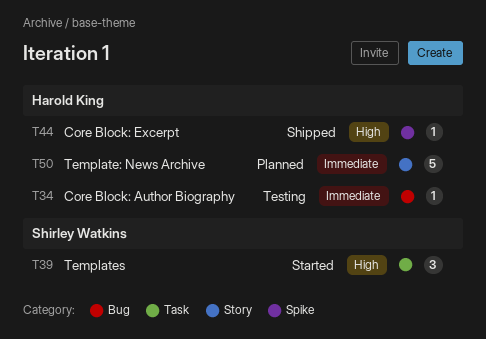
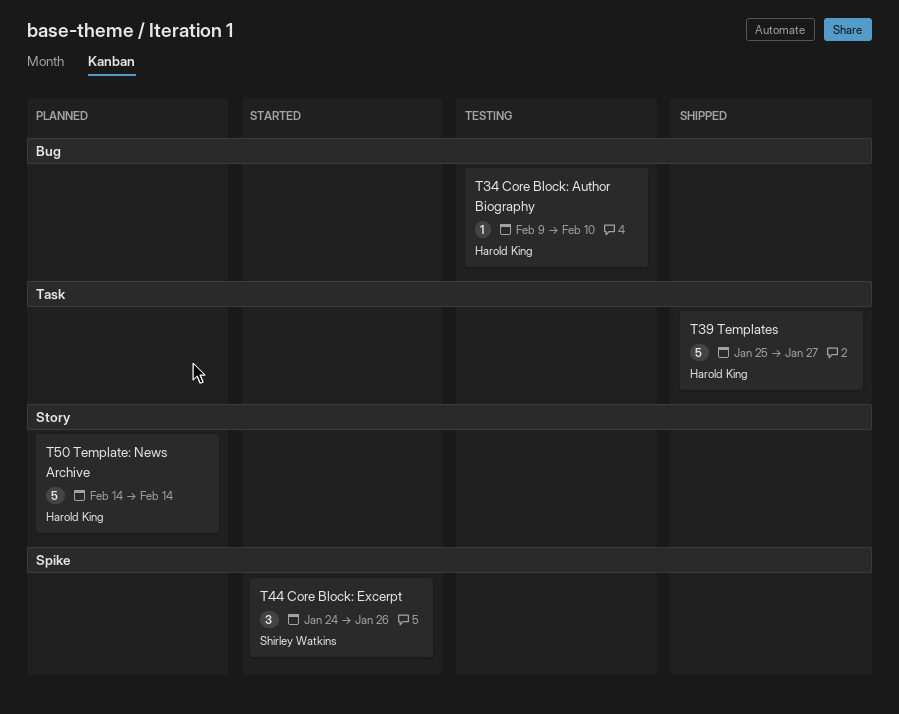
T39, status: Started -> Shipped
T39, owner: Shirley Watkins -> Harold King
T39, estimate: 3 -> 5
T44, status: Shipped -> Started
T44, owner: Harold King -> Shirley Watkins
T44, estimate: 1 -> 3

